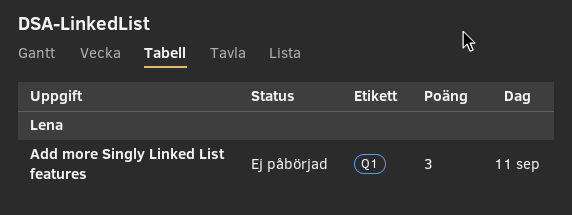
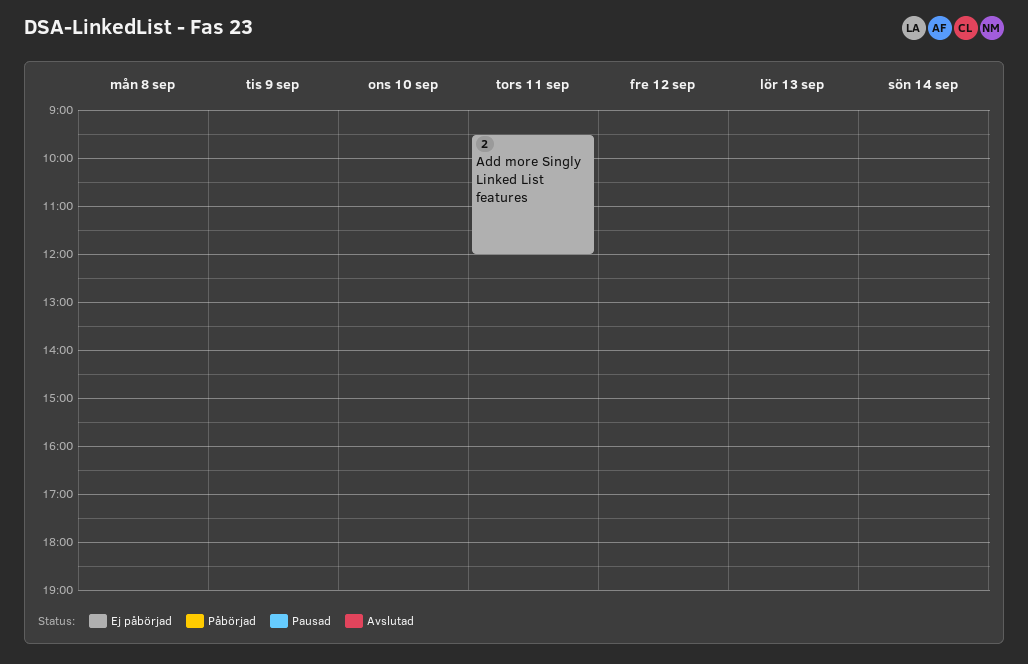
Add more Singly Linked List features, estimate: 3 -> 2

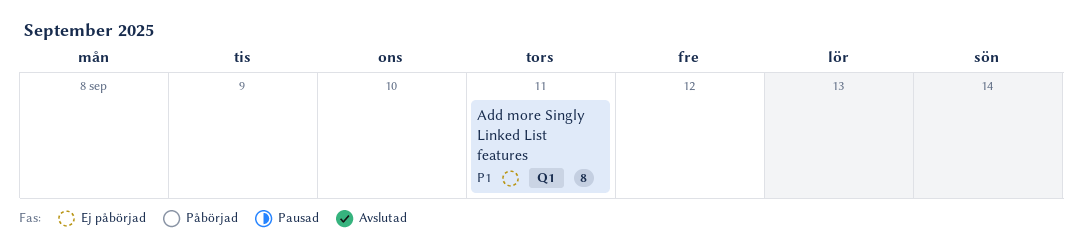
Add more Singly Linked List features, estimate: 2 -> 8

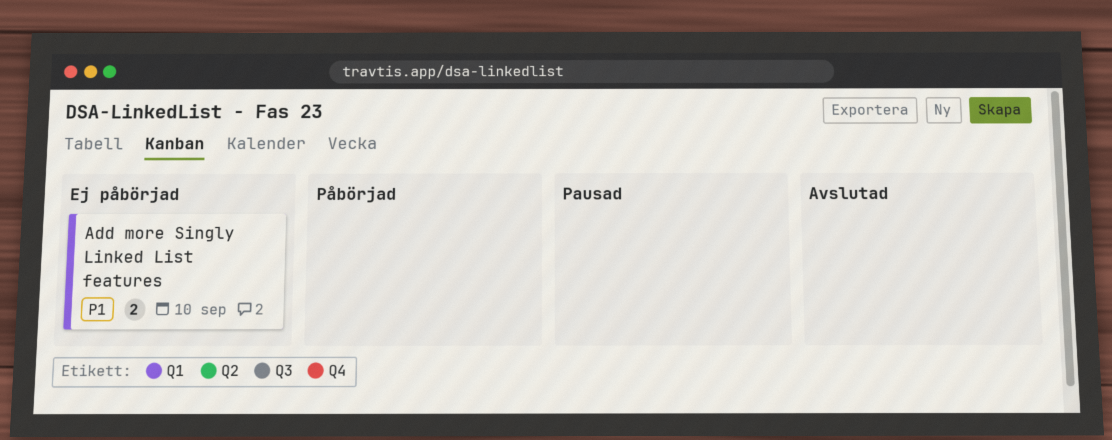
Add more Singly Linked List features, estimate: 8 -> 2
Add more Singly Linked List features, day: Sep 11 -> Sep 10

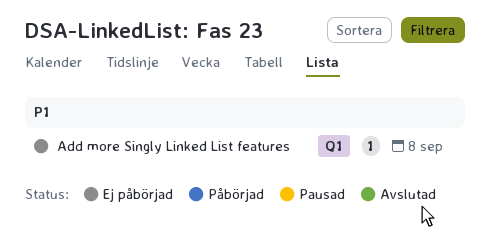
Add more Singly Linked List features, estimate: 2 -> 1
Add more Singly Linked List features, day: Sep 10 -> Sep 8

